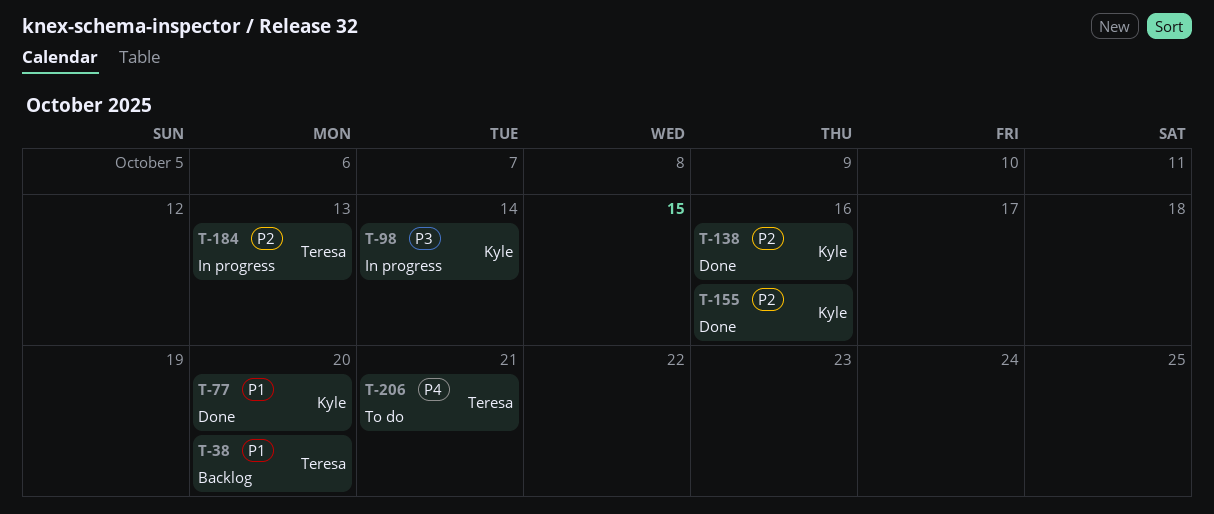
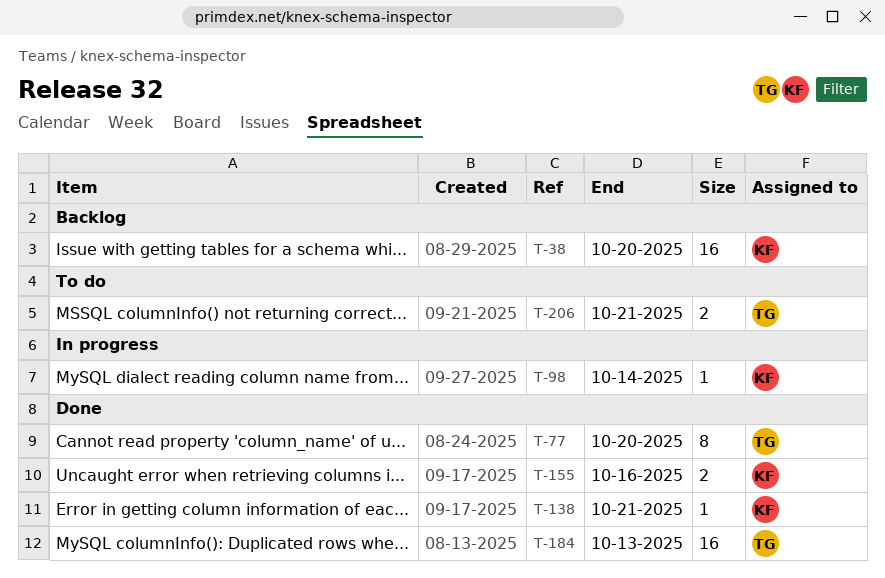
T-38, owner: Teresa -> Kyle
T-77, owner: Kyle -> Teresa
T-138, due: Oct 16 -> Oct 21
T-184, status: In progress -> Done

